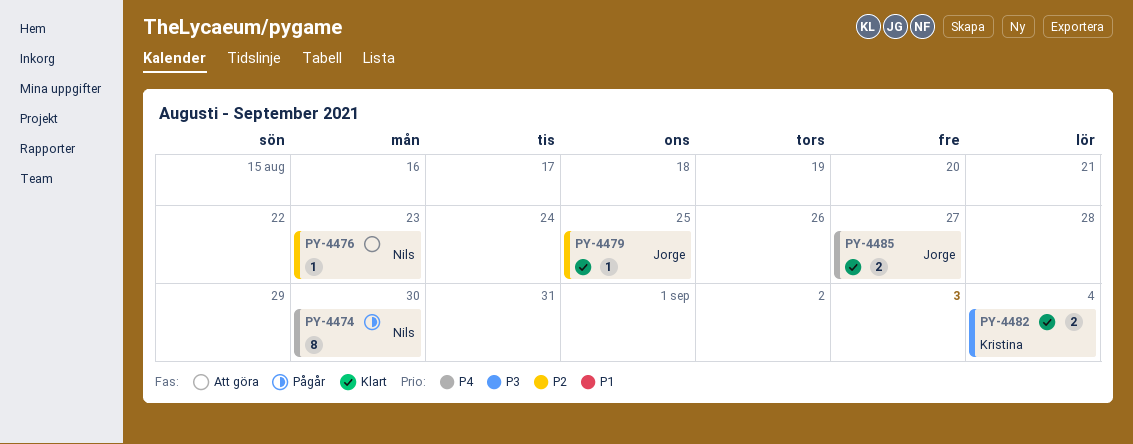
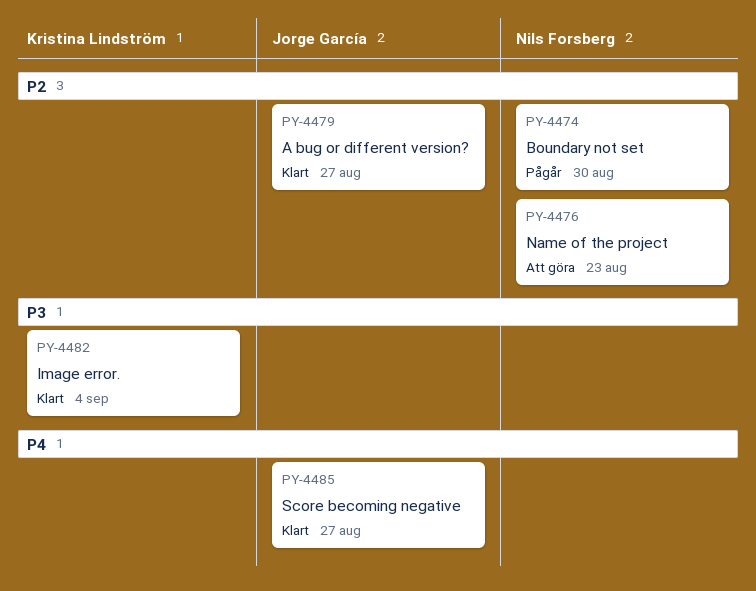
PY-4474, priority: P4 -> P2
PY-4479, due: Aug 25 -> Aug 27

